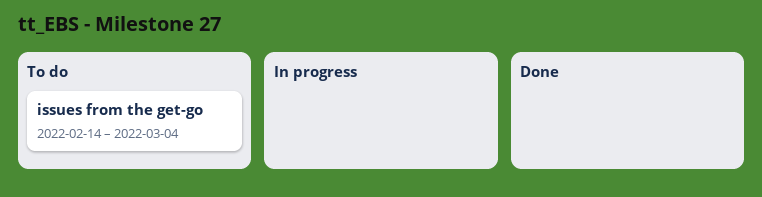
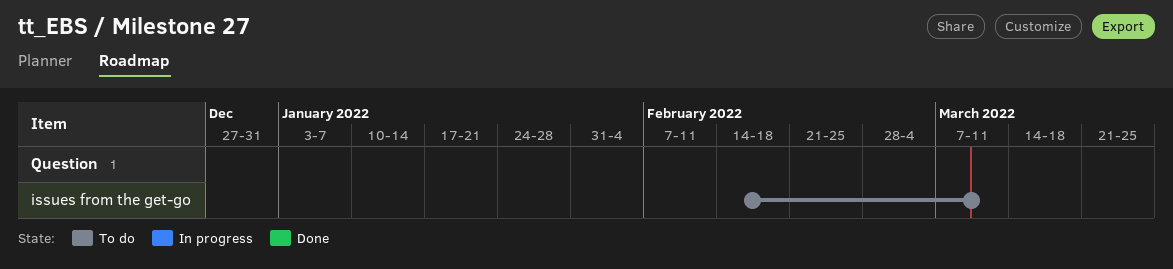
issues from the get-go, due: Mar 4 -> Mar 11

